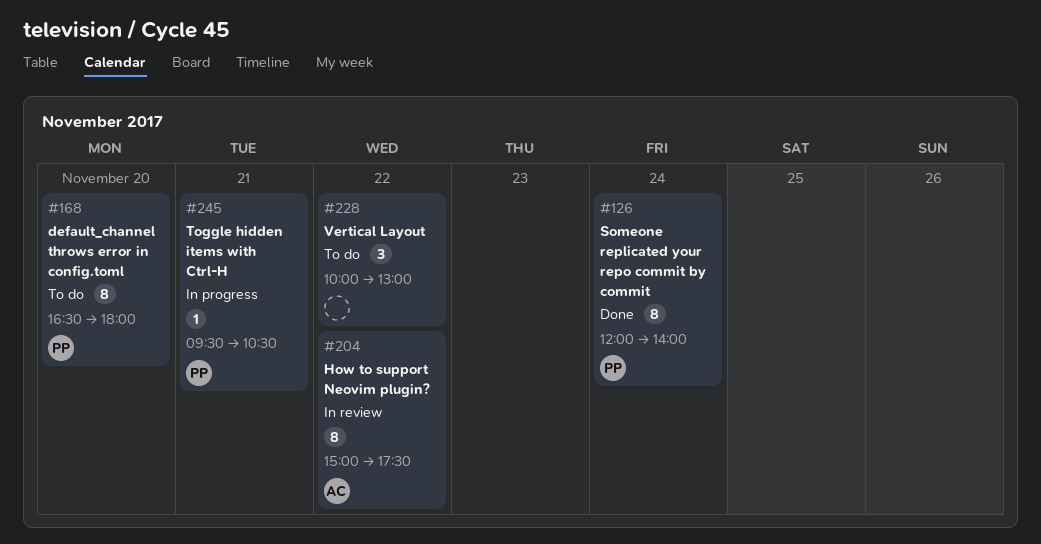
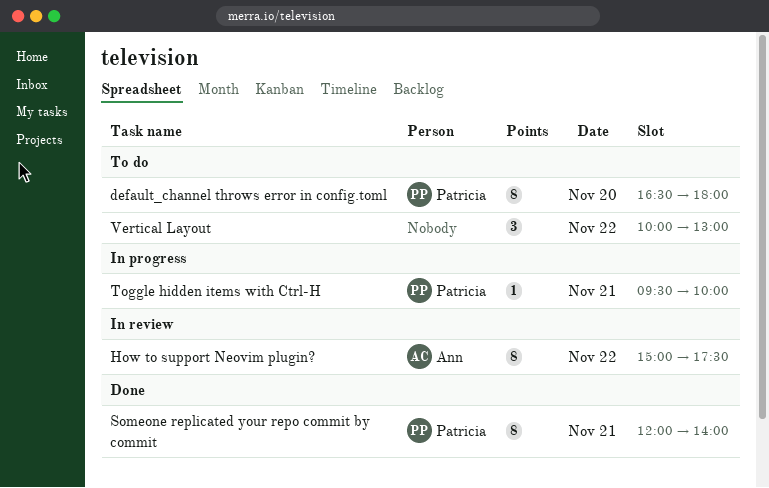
Someone replicated your repo commit by commit, day: Nov 24 -> Nov 21
Toggle hidden items with Ctrl-H, ends: 10:30 -> 10:00

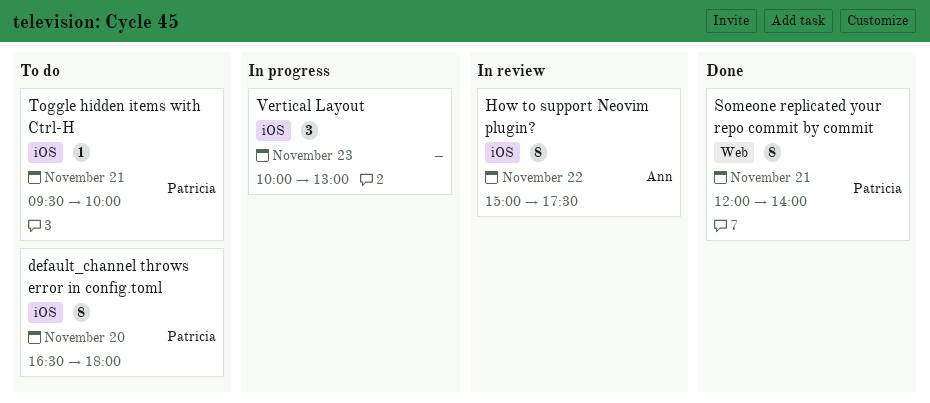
Toggle hidden items with Ctrl-H, status: In progress -> To do
Vertical Layout, status: To do -> In progress
Vertical Layout, day: Nov 22 -> Nov 23

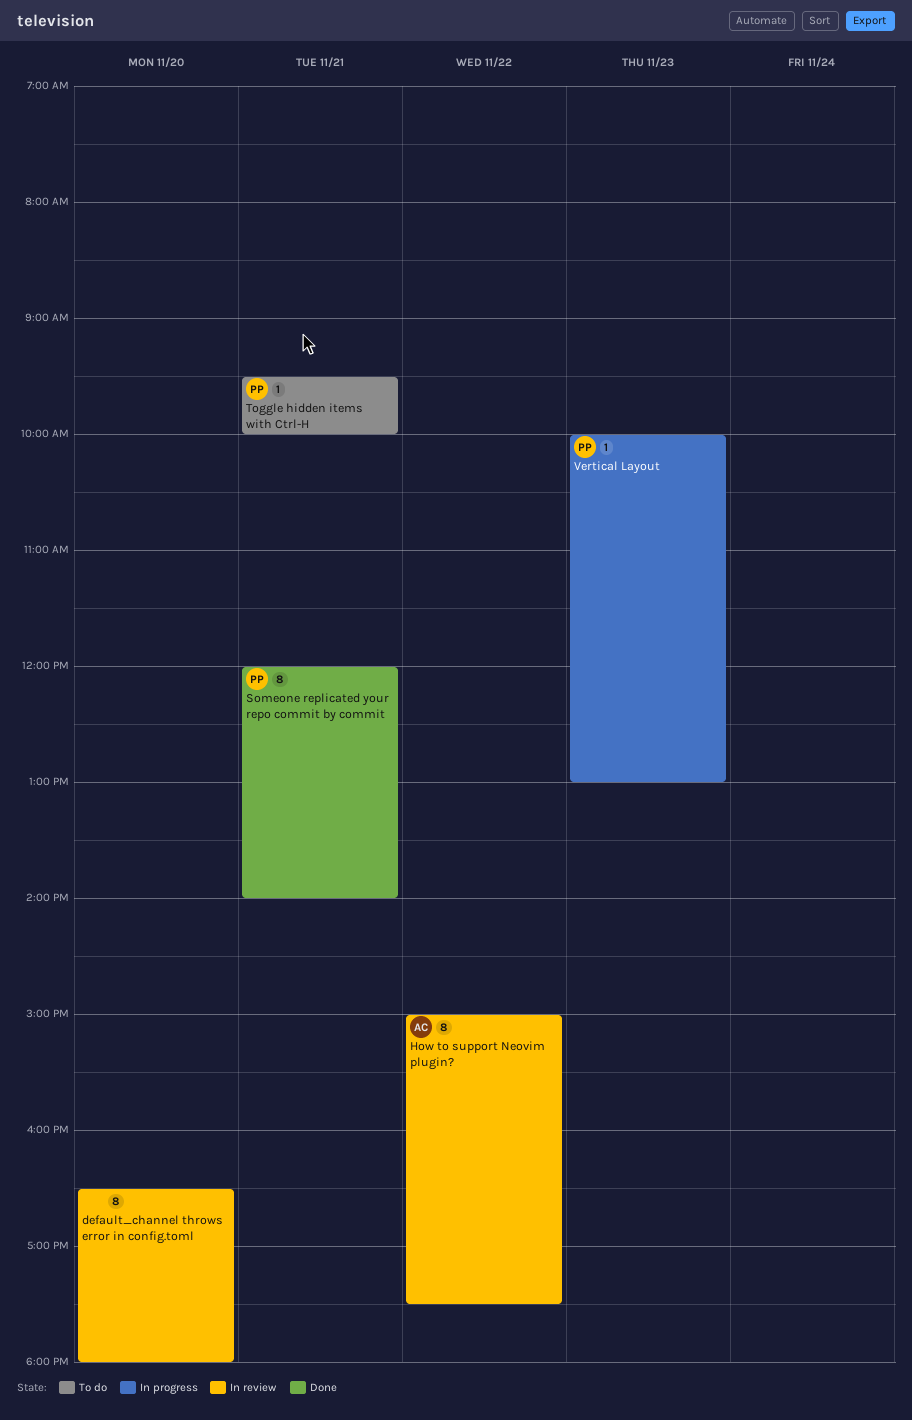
default_channel throws error in config.toml, status: To do -> In review
default_channel throws error in config.toml, owner: Patricia -> none
Vertical Layout, owner: none -> Patricia
Vertical Layout, estimate: 3 -> 1

